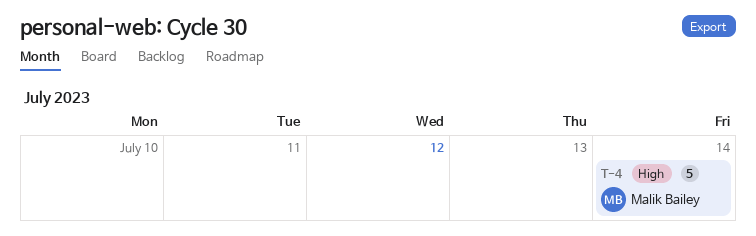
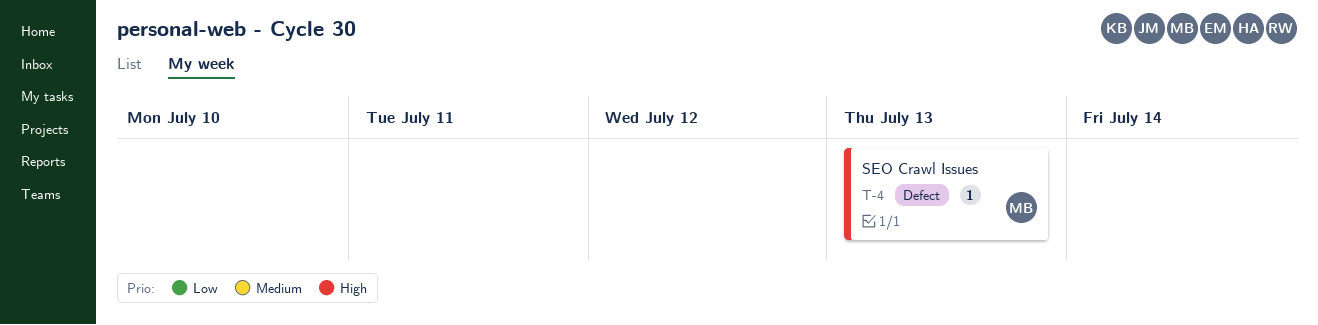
T-4, estimate: 5 -> 1
T-4, due: Jul 14 -> Jul 13

